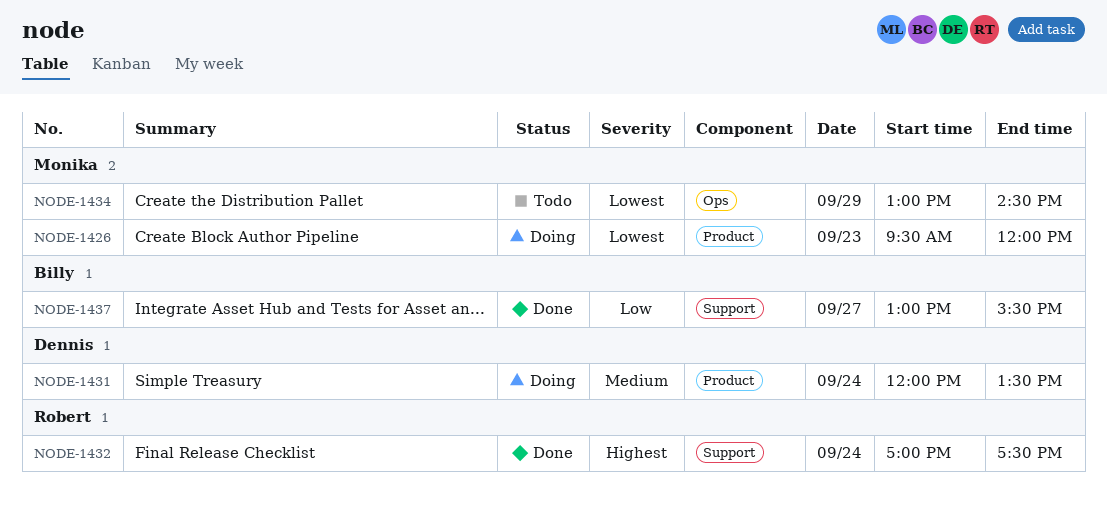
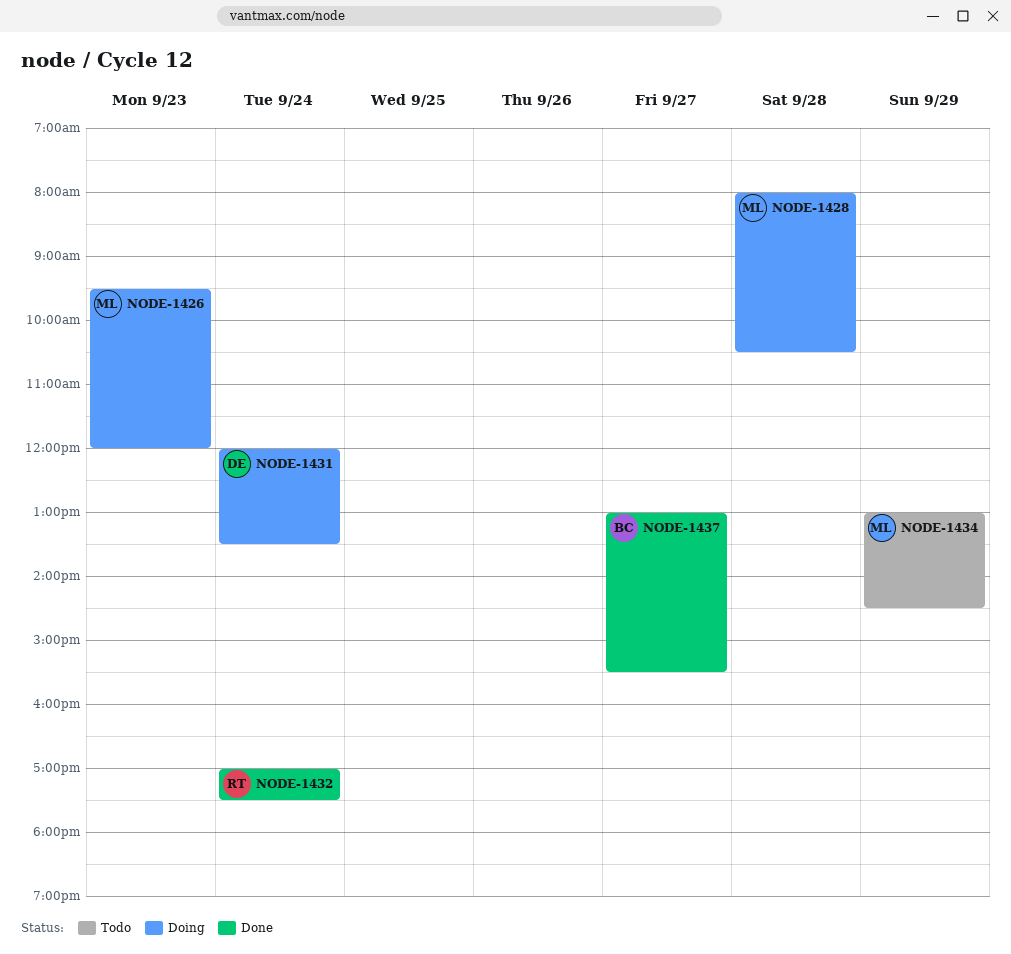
NODE-1428: none -> present

